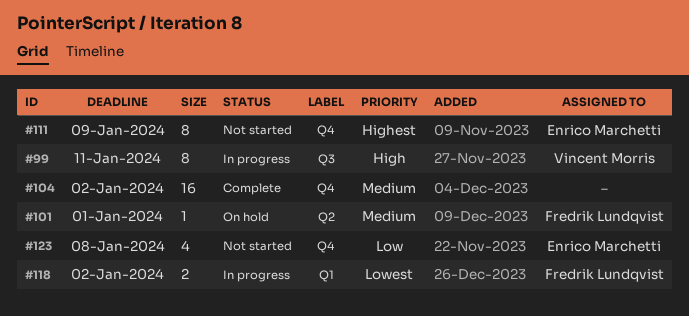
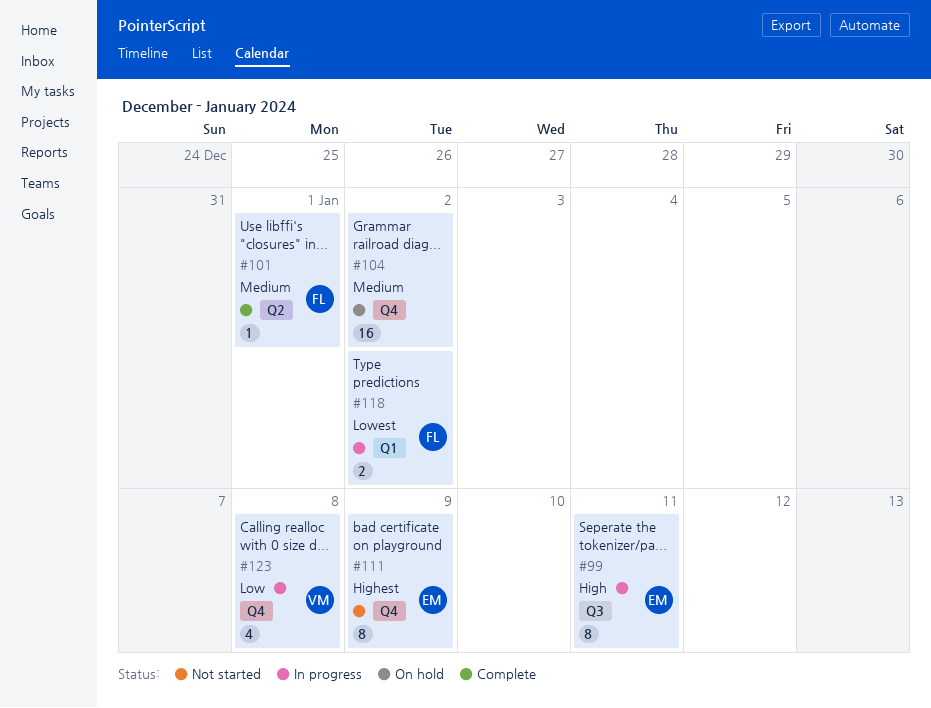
#99, owner: Vincent Morris -> Enrico Marchetti
#101, status: On hold -> Complete
#104, status: Complete -> On hold
#123, status: Not started -> In progress
#123, owner: Enrico Marchetti -> Vincent Morris

